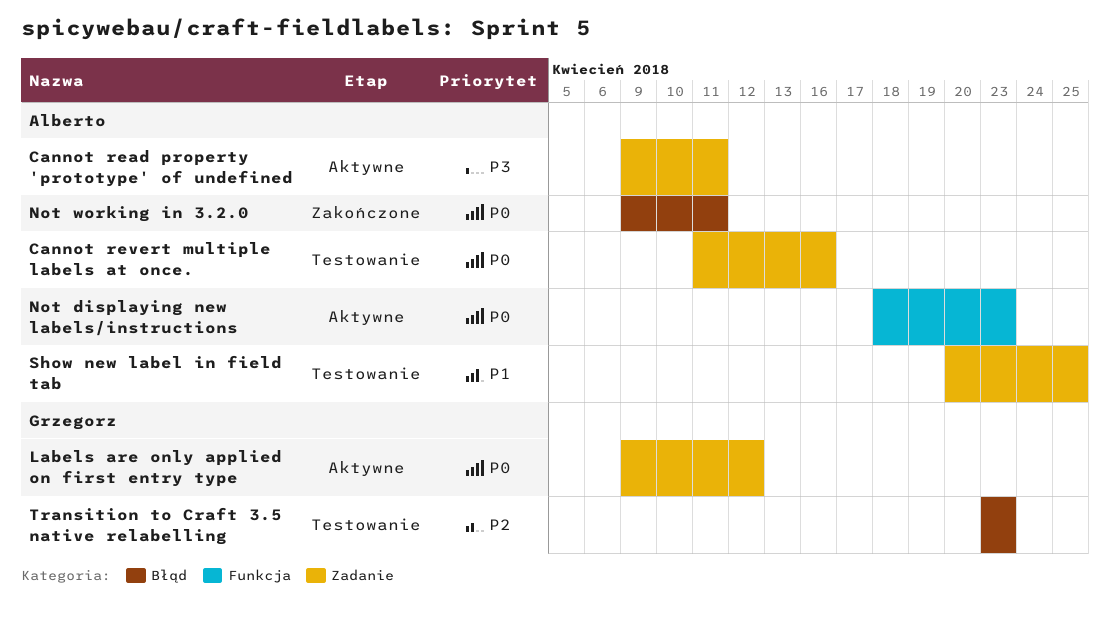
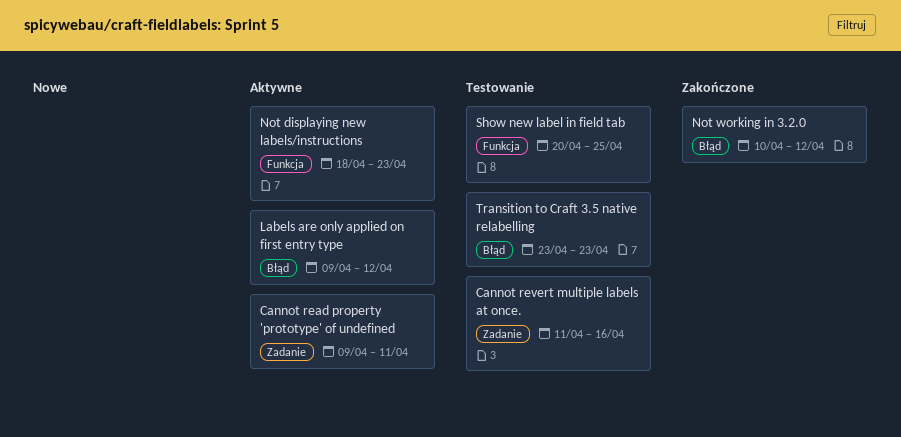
Labels are only applied on first entry type, label: Zadanie -> Błąd
Not working in 3.2.0, start: Apr 9 -> Apr 10
Not working in 3.2.0, due: Apr 11 -> Apr 12
Show new label in field tab, label: Zadanie -> Funkcja

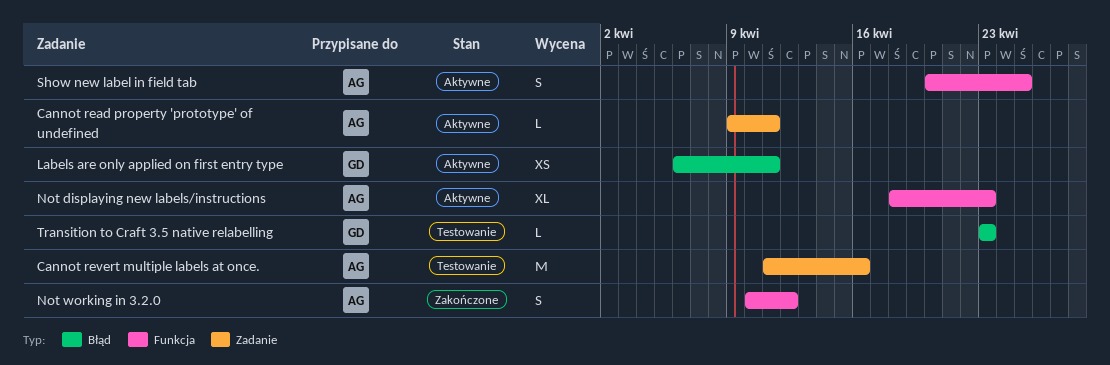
Labels are only applied on first entry type, start: Apr 9 -> Apr 6
Labels are only applied on first entry type, due: Apr 12 -> Apr 11
Not working in 3.2.0, label: Błąd -> Funkcja
Show new label in field tab, status: Testowanie -> Aktywne

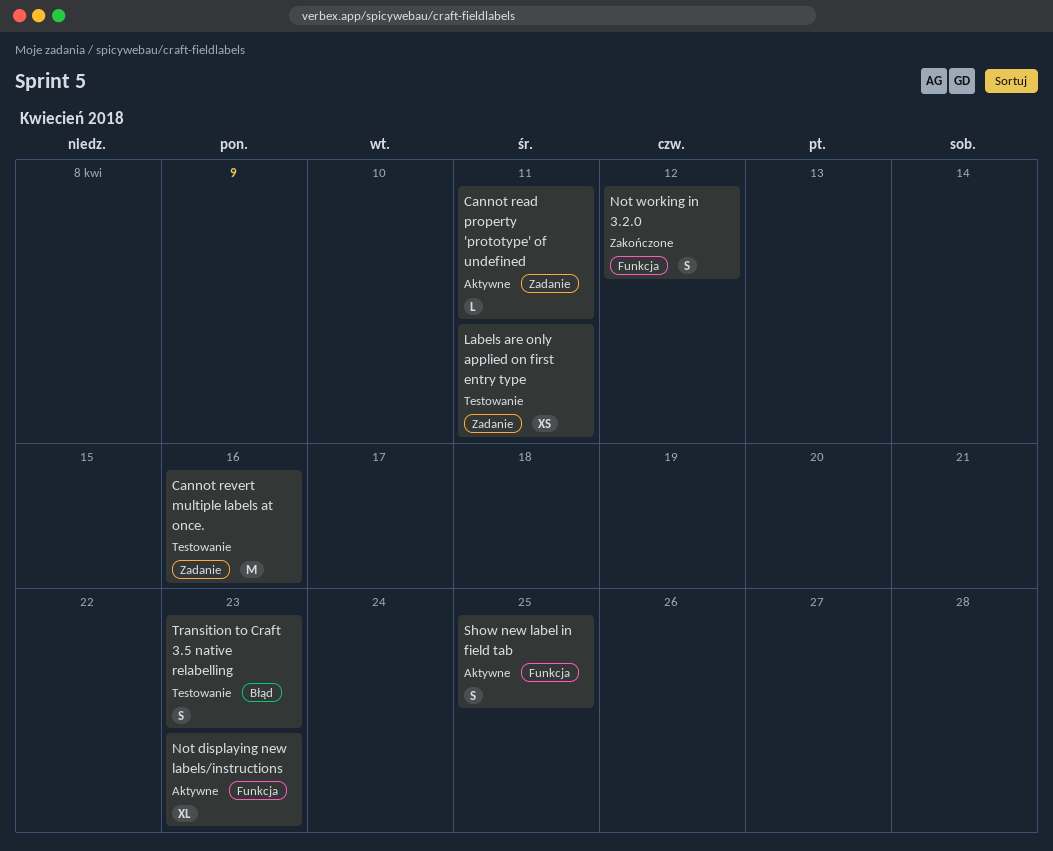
Labels are only applied on first entry type, status: Aktywne -> Testowanie
Labels are only applied on first entry type, label: Błąd -> Zadanie
Transition to Craft 3.5 native relabelling, estimate: L -> S

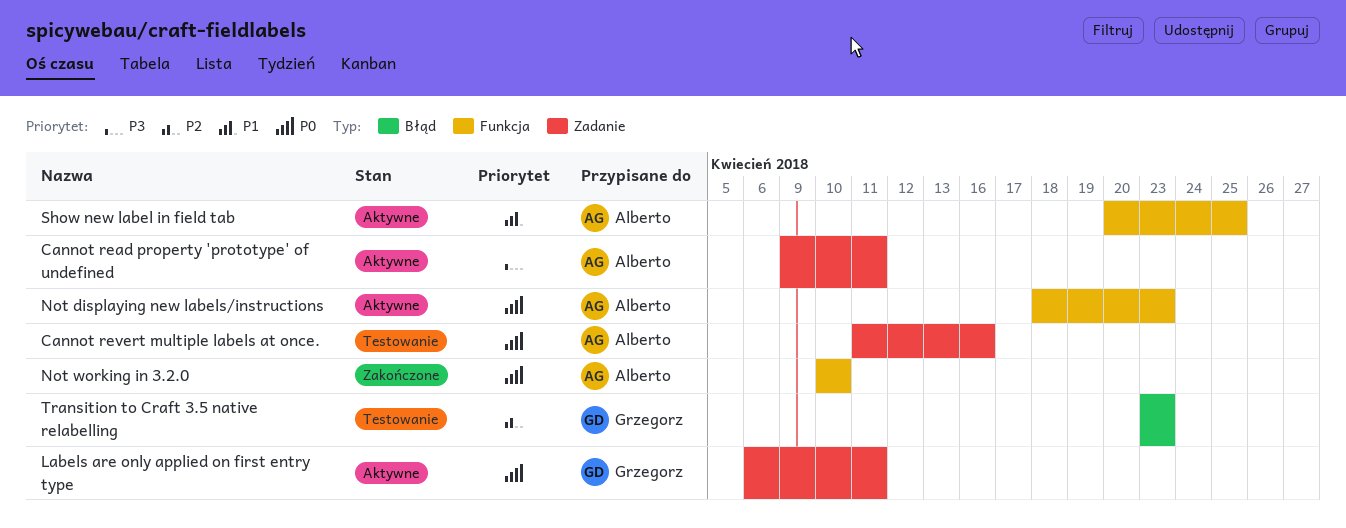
Labels are only applied on first entry type, status: Testowanie -> Aktywne
Not working in 3.2.0, due: Apr 12 -> Apr 10

